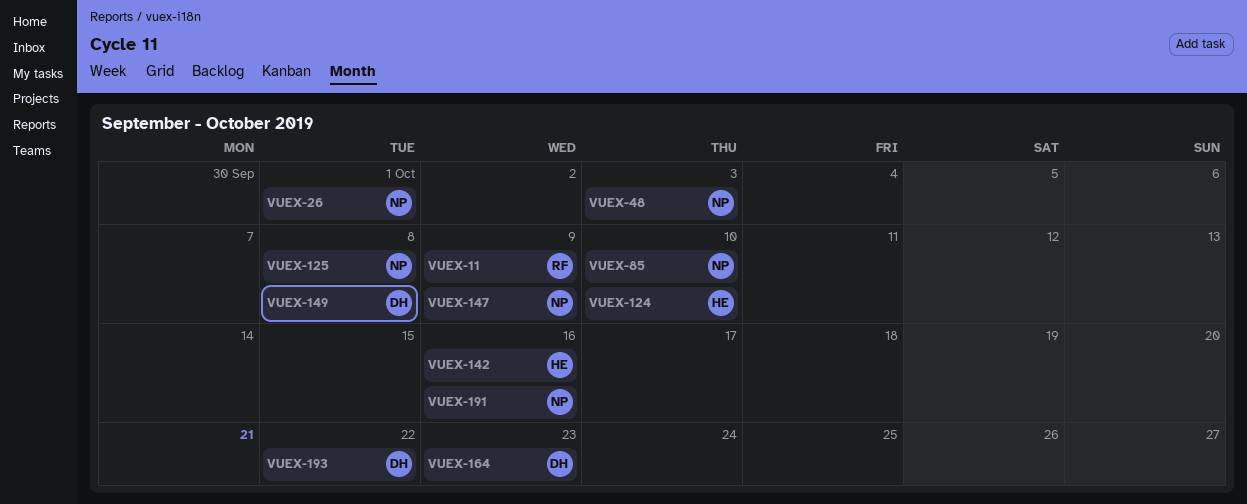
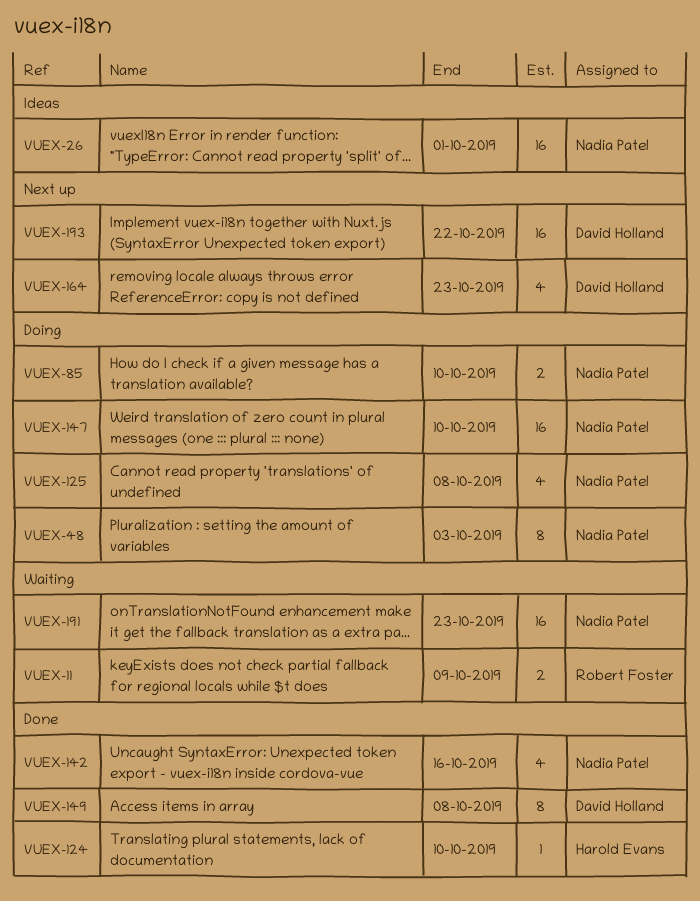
VUEX-142, owner: Harold Evans -> Nadia Patel
VUEX-147, due: Oct 9 -> Oct 10
VUEX-191, due: Oct 16 -> Oct 23

